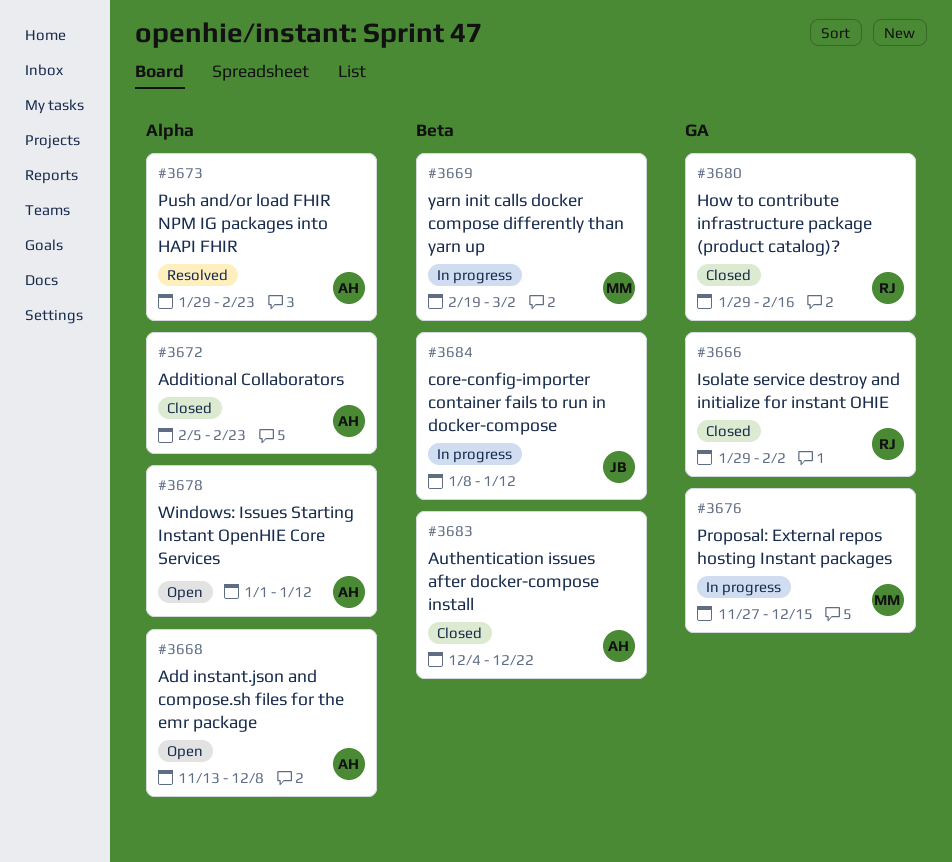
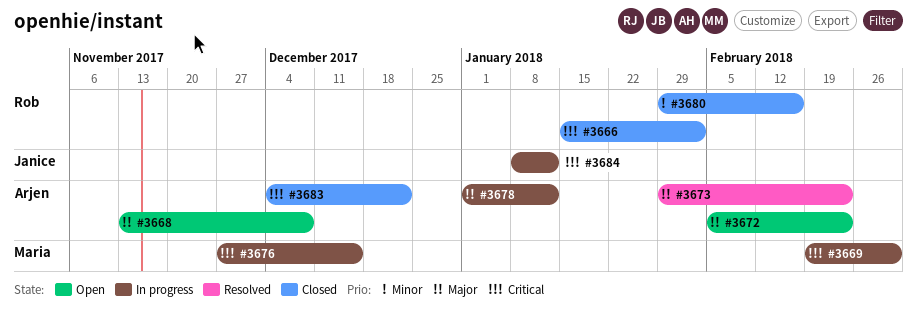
#3666, start: Jan 29 -> Jan 15
#3672, status: Closed -> Open
#3678, status: Open -> In progress

